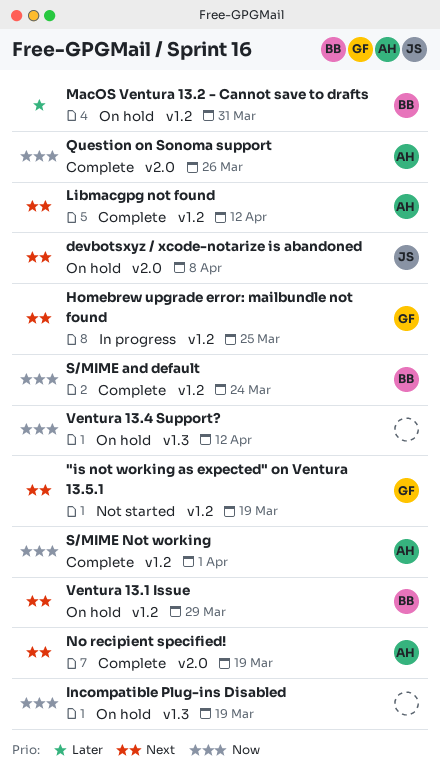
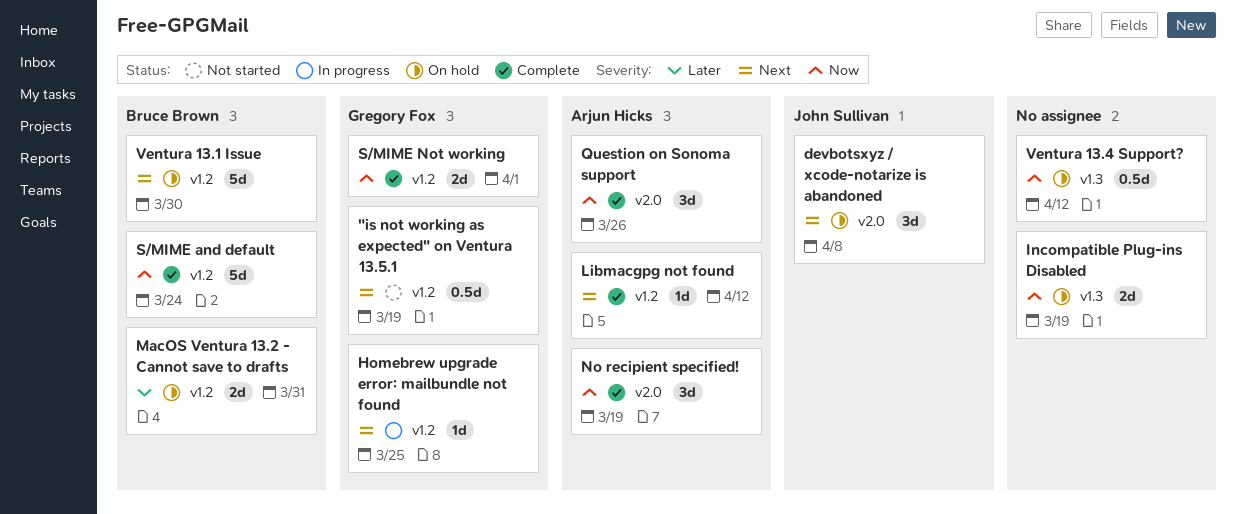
No recipient specified!, priority: Next -> Now
S/MIME Not working, owner: Arjun Hicks -> Gregory Fox
Ventura 13.1 Issue, due: Mar 29 -> Mar 30

